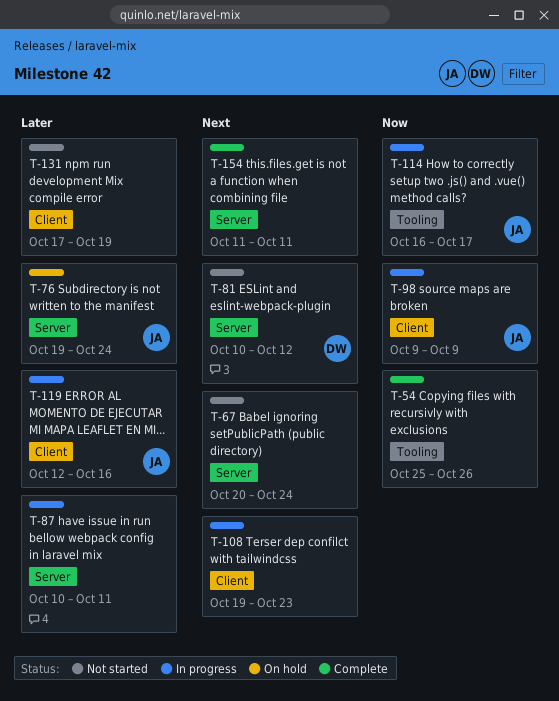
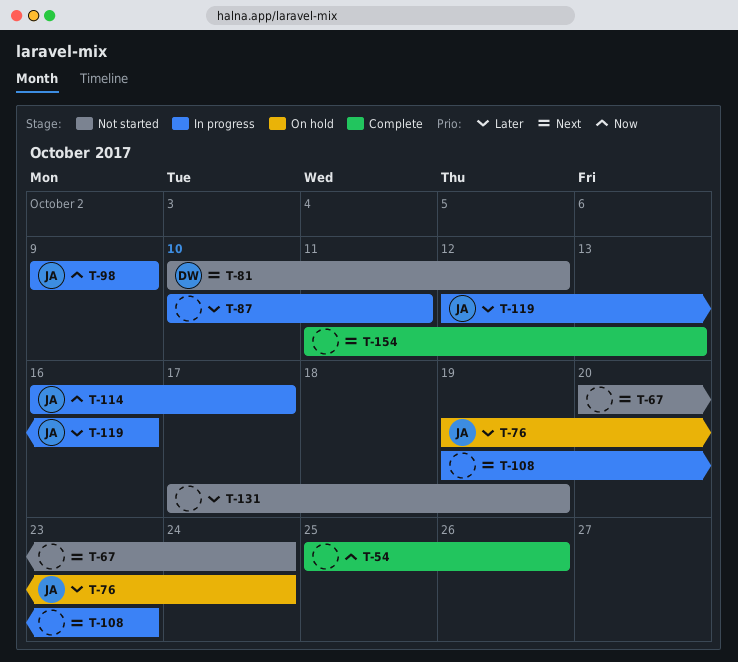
T-154, due: Oct 11 -> Oct 13

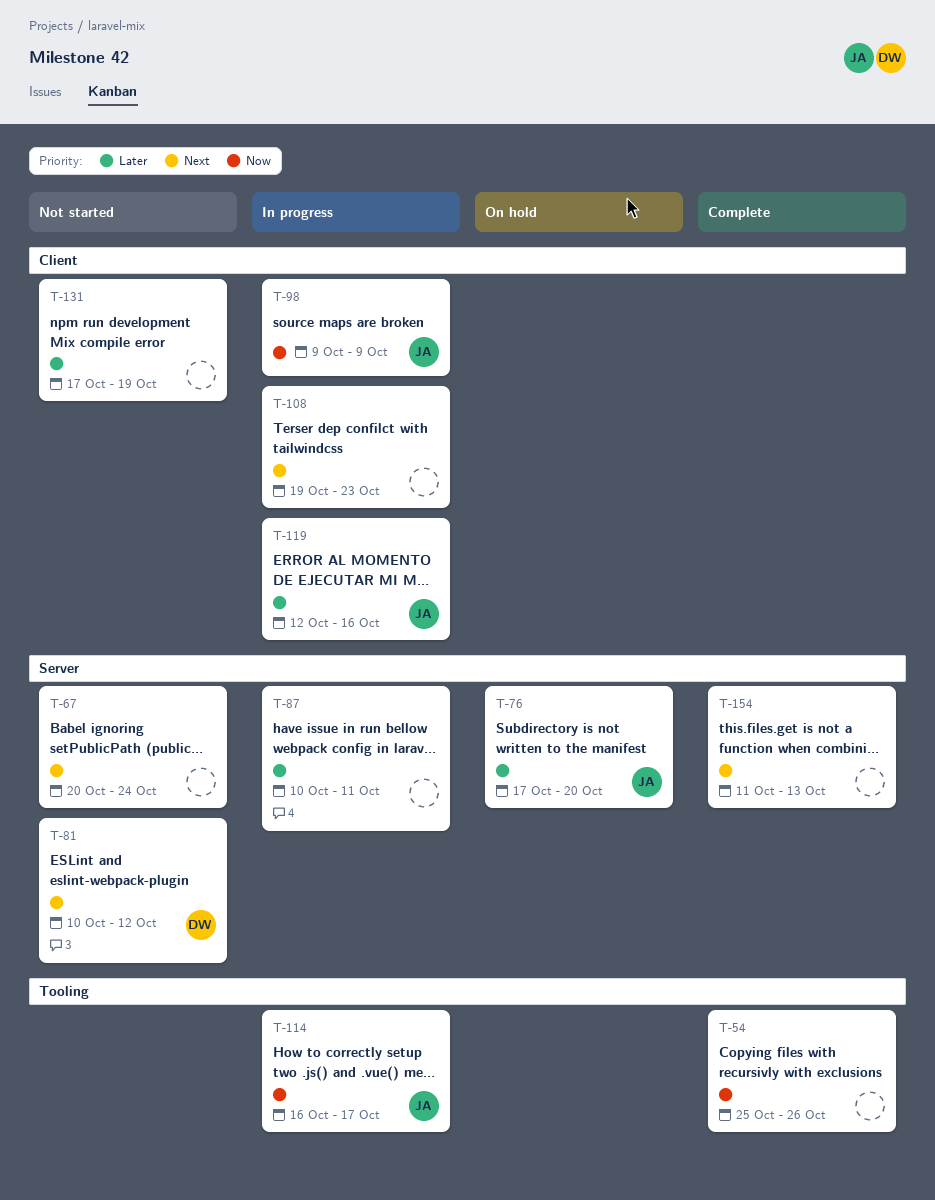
T-76, start: Oct 19 -> Oct 17
T-76, due: Oct 24 -> Oct 20

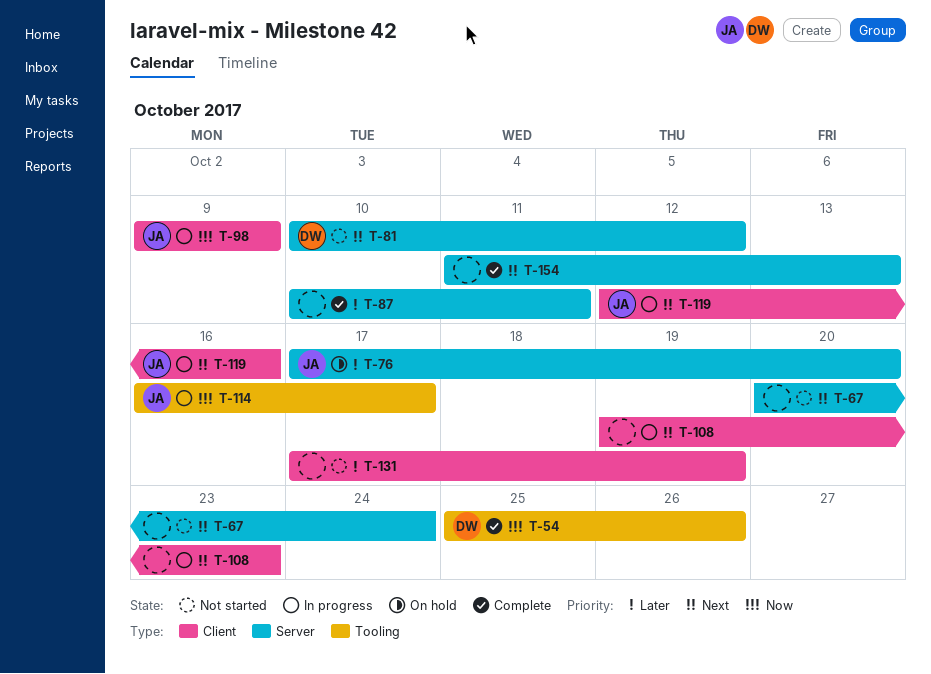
T-54, owner: none -> DW
T-87, status: In progress -> Complete
T-119, priority: Later -> Next

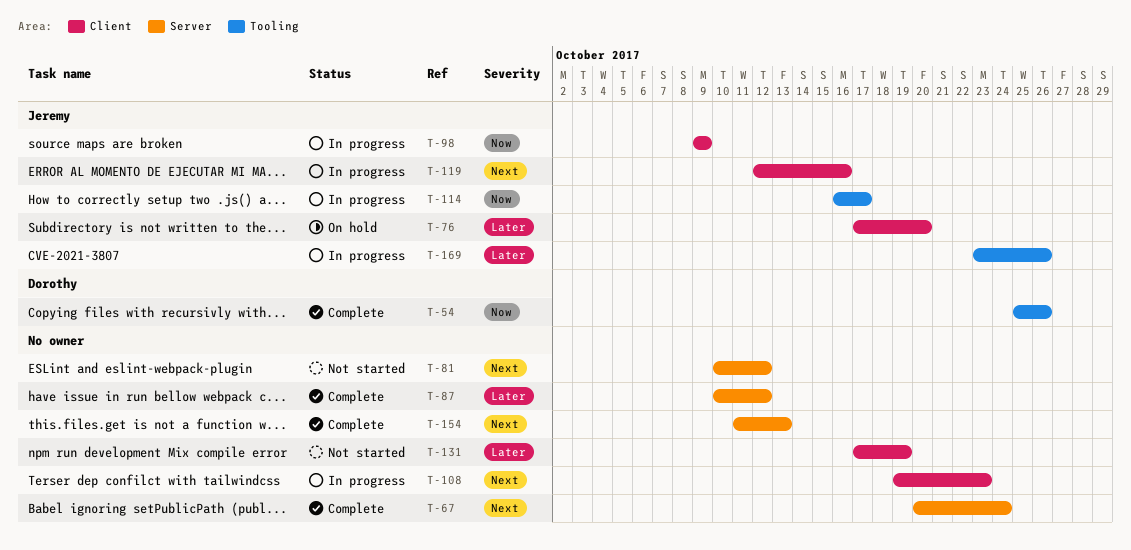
T-67, status: Not started -> Complete
T-76, label: Server -> Client
T-81, owner: Dorothy -> none
T-87, due: Oct 11 -> Oct 12
T-169: none -> present

